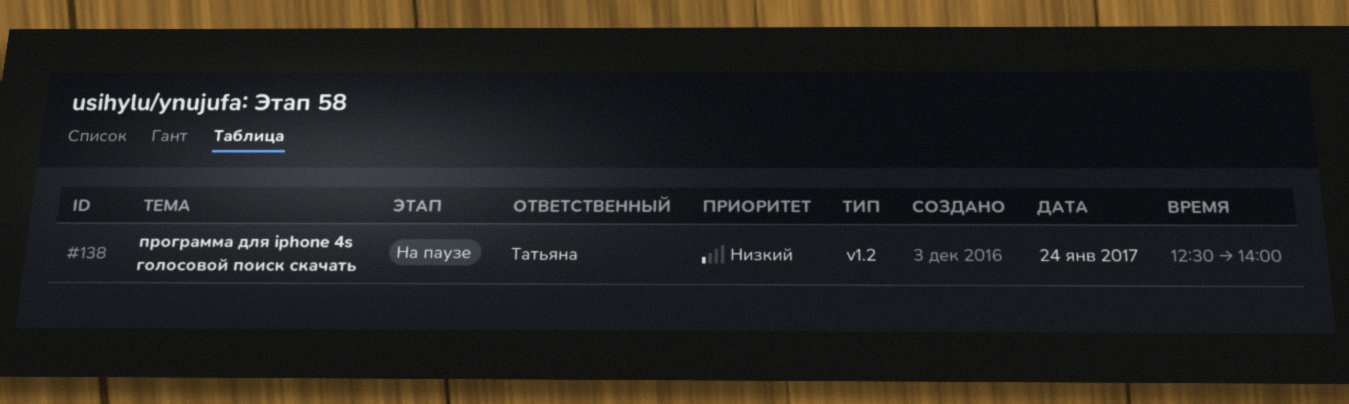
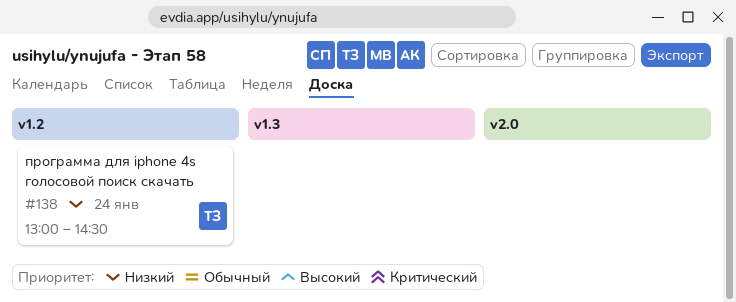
#138, begins: 12:30 -> 13:00
#138, ends: 14:00 -> 14:30

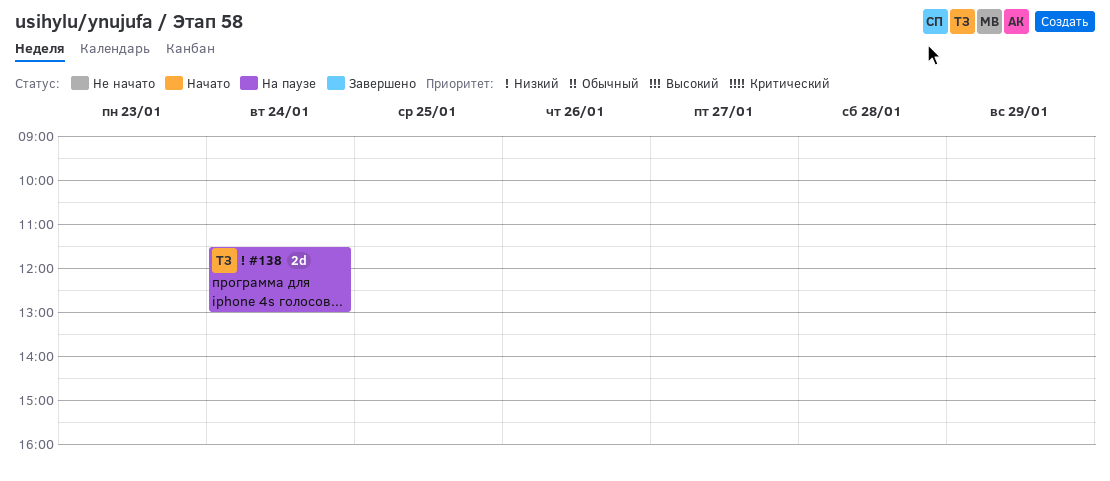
#138, begins: 13:00 -> 11:30
#138, ends: 14:30 -> 13:00

